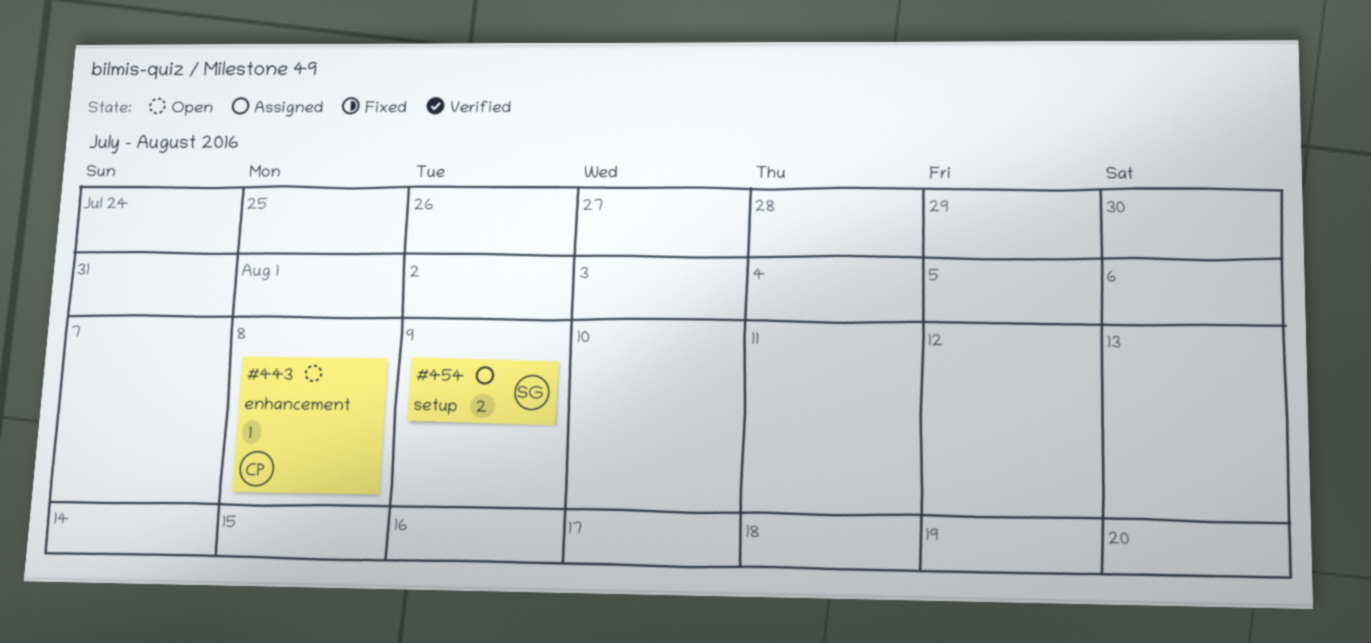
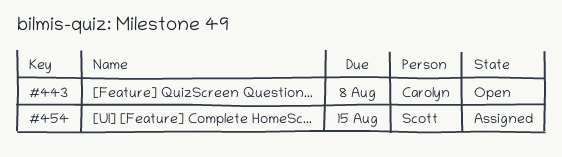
#454, due: Aug 9 -> Aug 15

